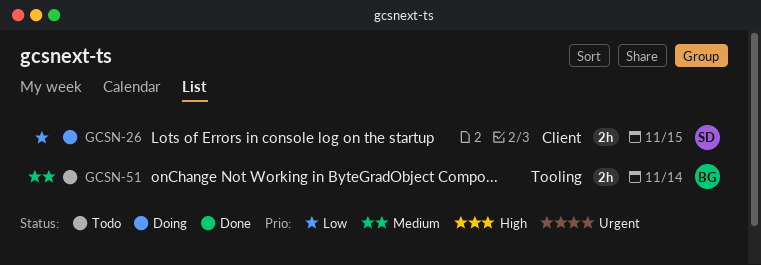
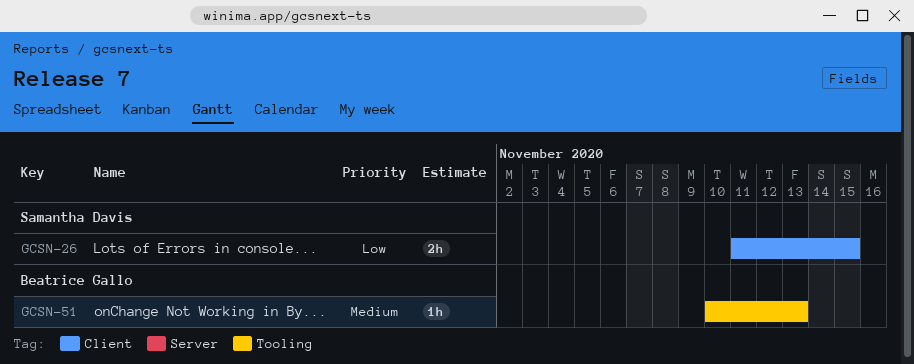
GCSN-51, estimate: 2h -> 1h
GCSN-51, due: Nov 14 -> Nov 13

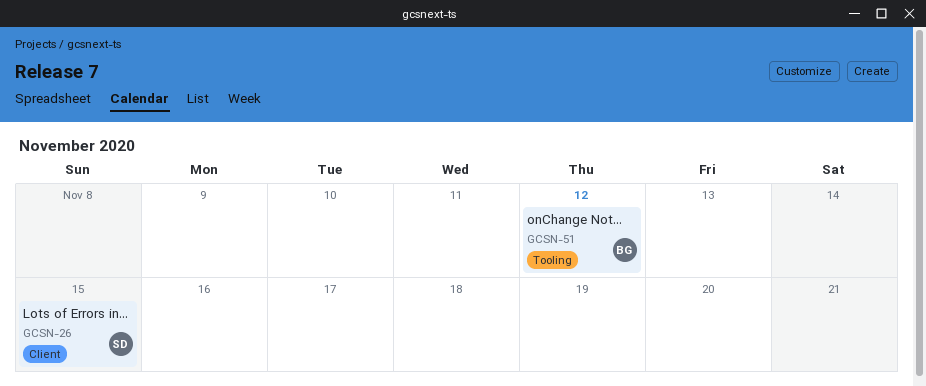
GCSN-51, due: Nov 13 -> Nov 12

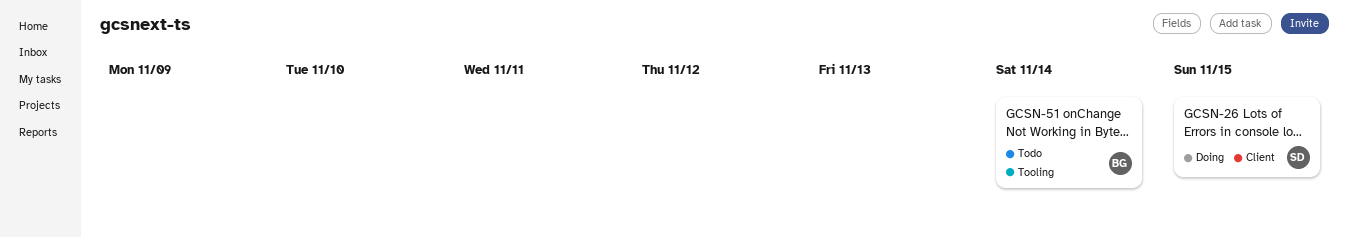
GCSN-51, due: Nov 12 -> Nov 14

